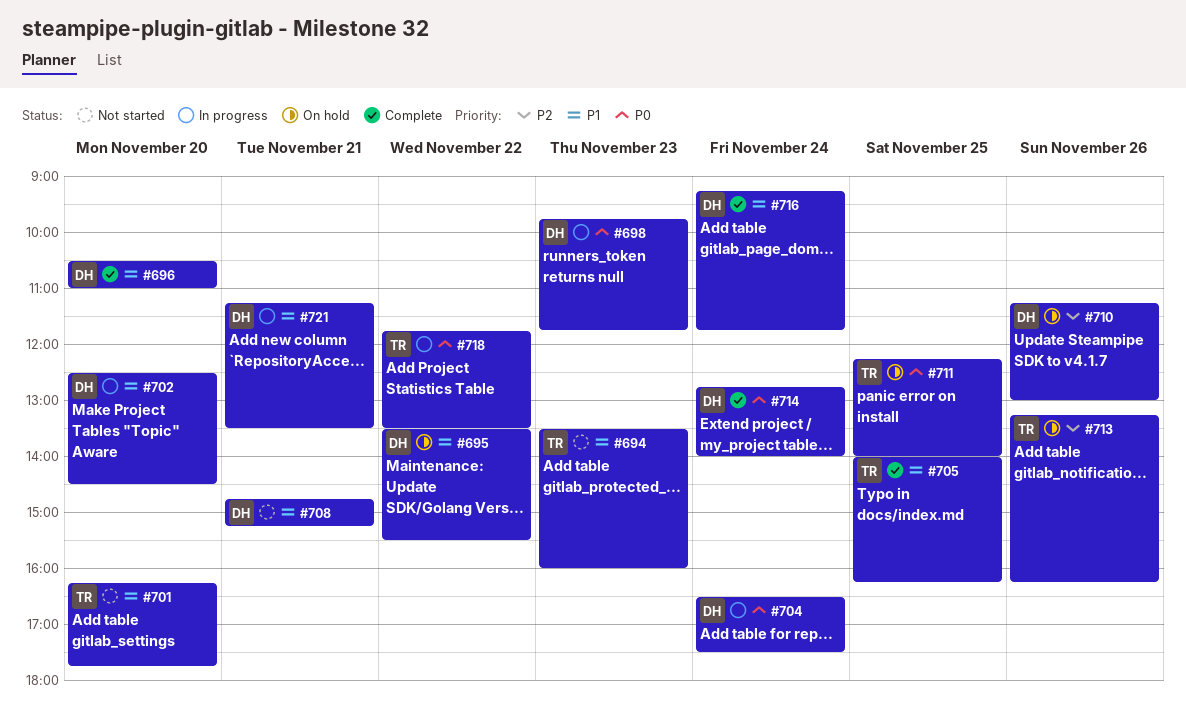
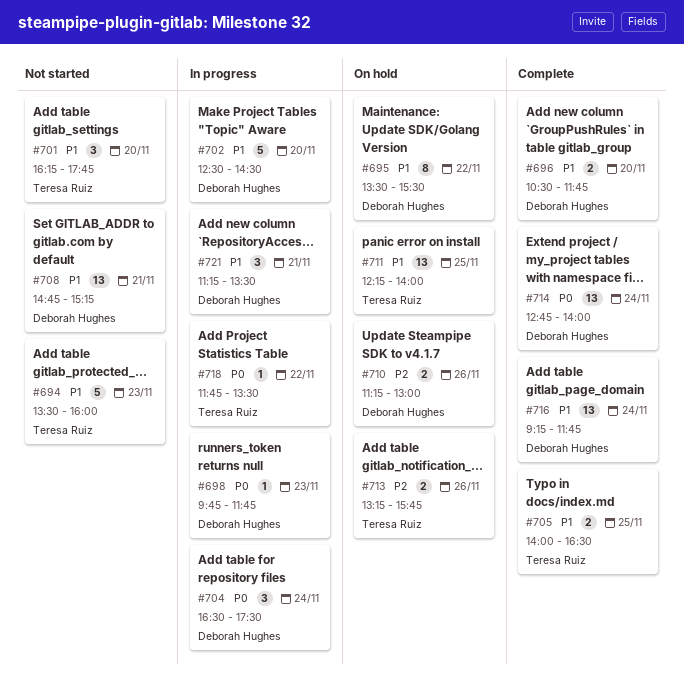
#696, ends: 11:00 -> 11:45
#705, ends: 16:15 -> 16:30
#711, priority: P0 -> P1
#713, ends: 16:15 -> 15:45

